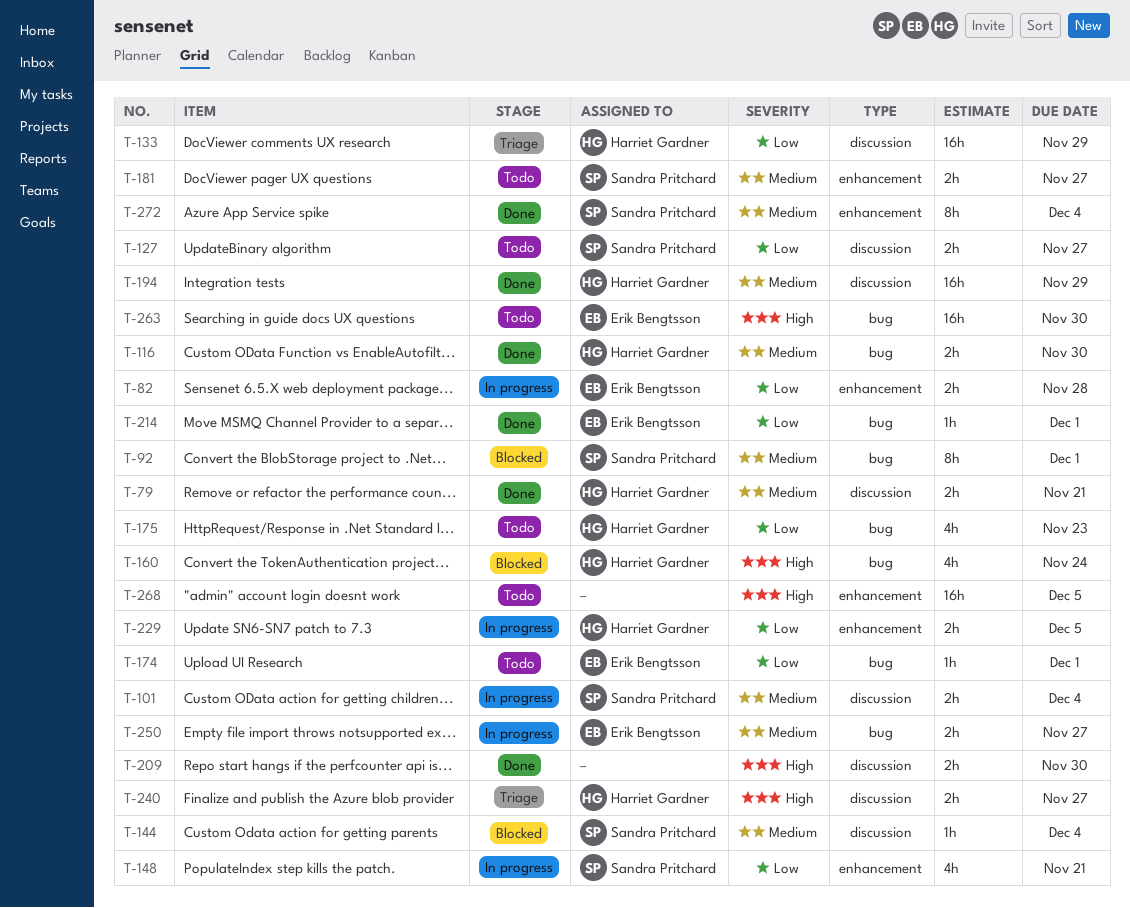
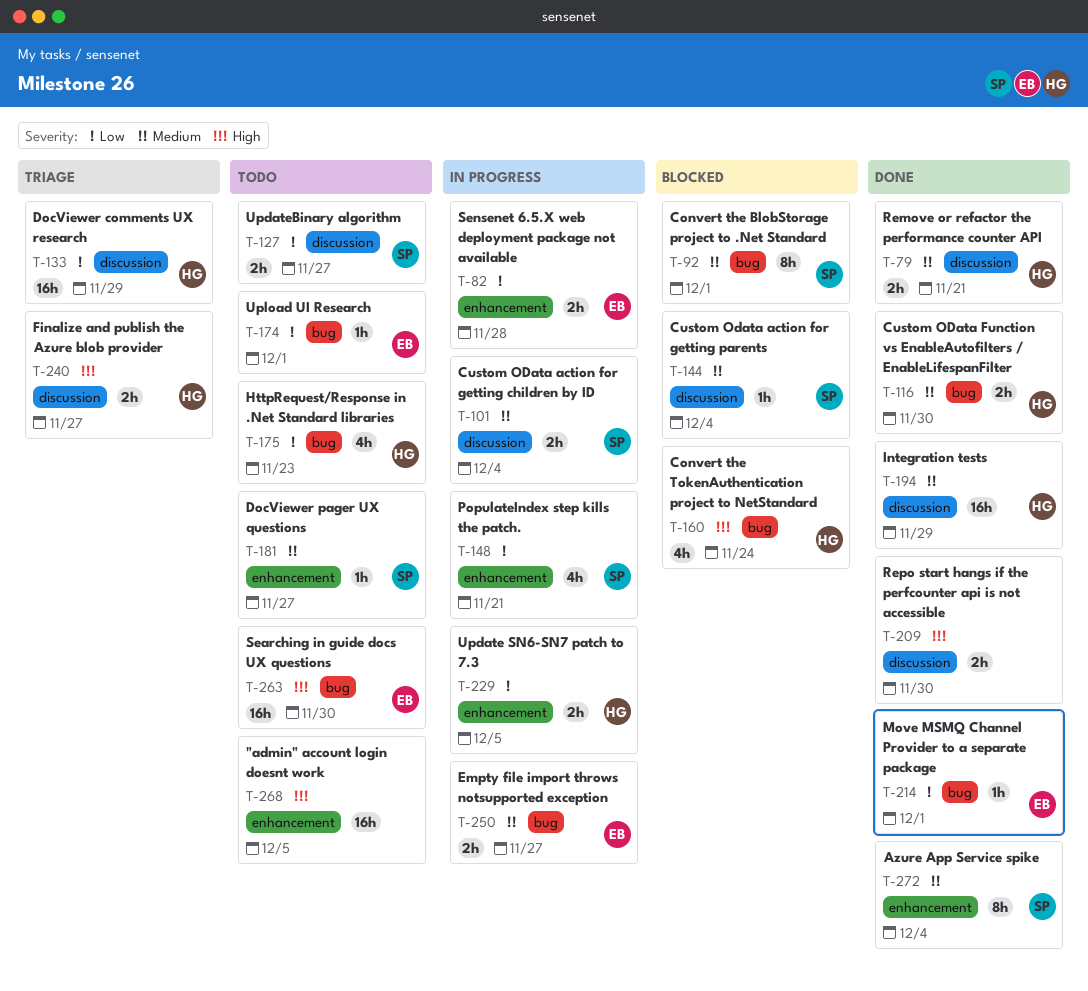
T-181, estimate: 2h -> 1h

